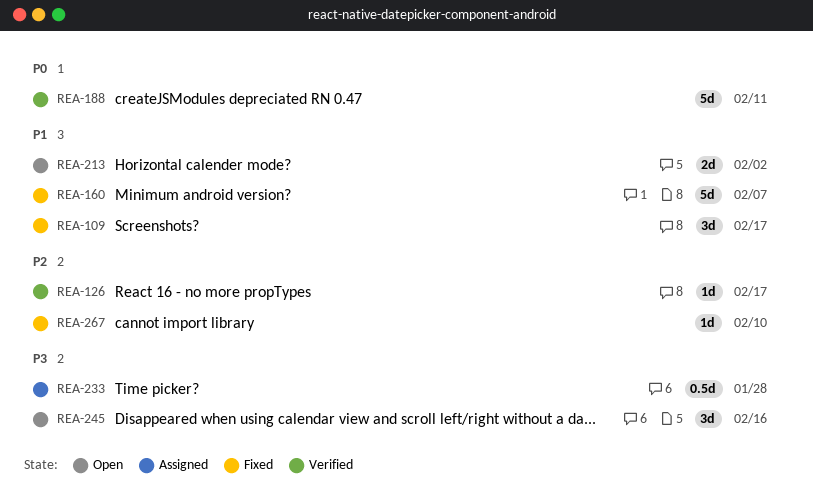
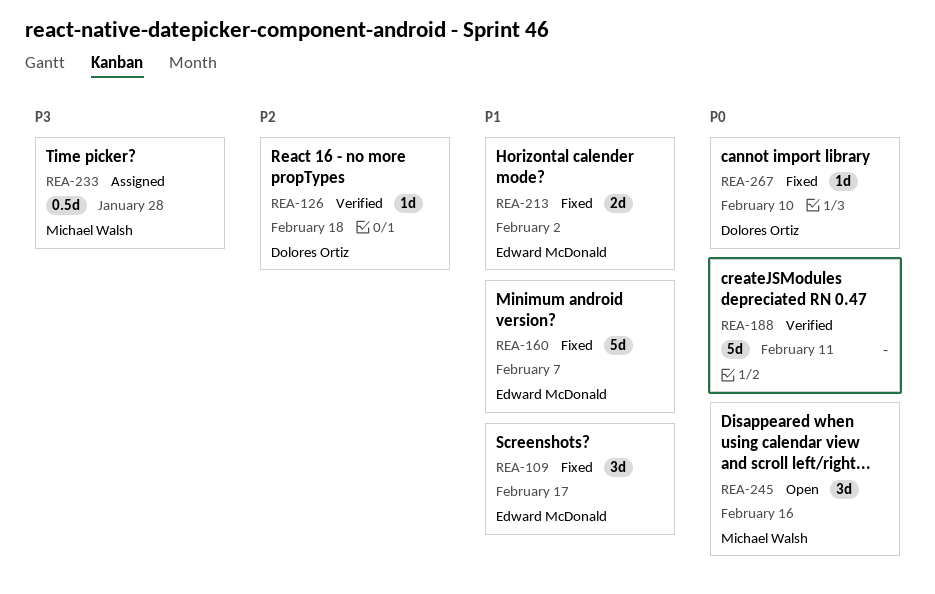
REA-126, due: Feb 17 -> Feb 18
REA-213, status: Open -> Fixed
REA-245, priority: P3 -> P0
REA-267, priority: P2 -> P0

